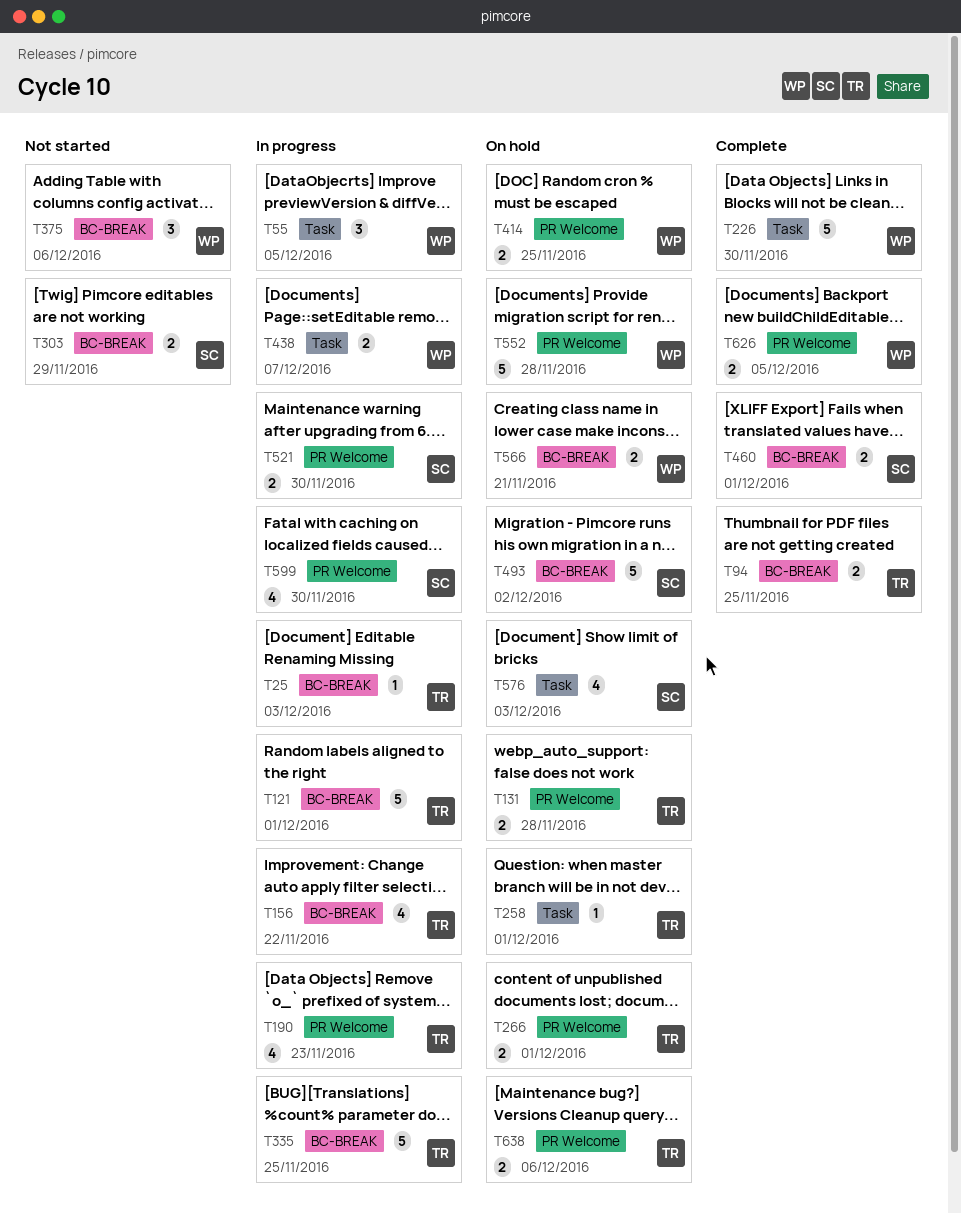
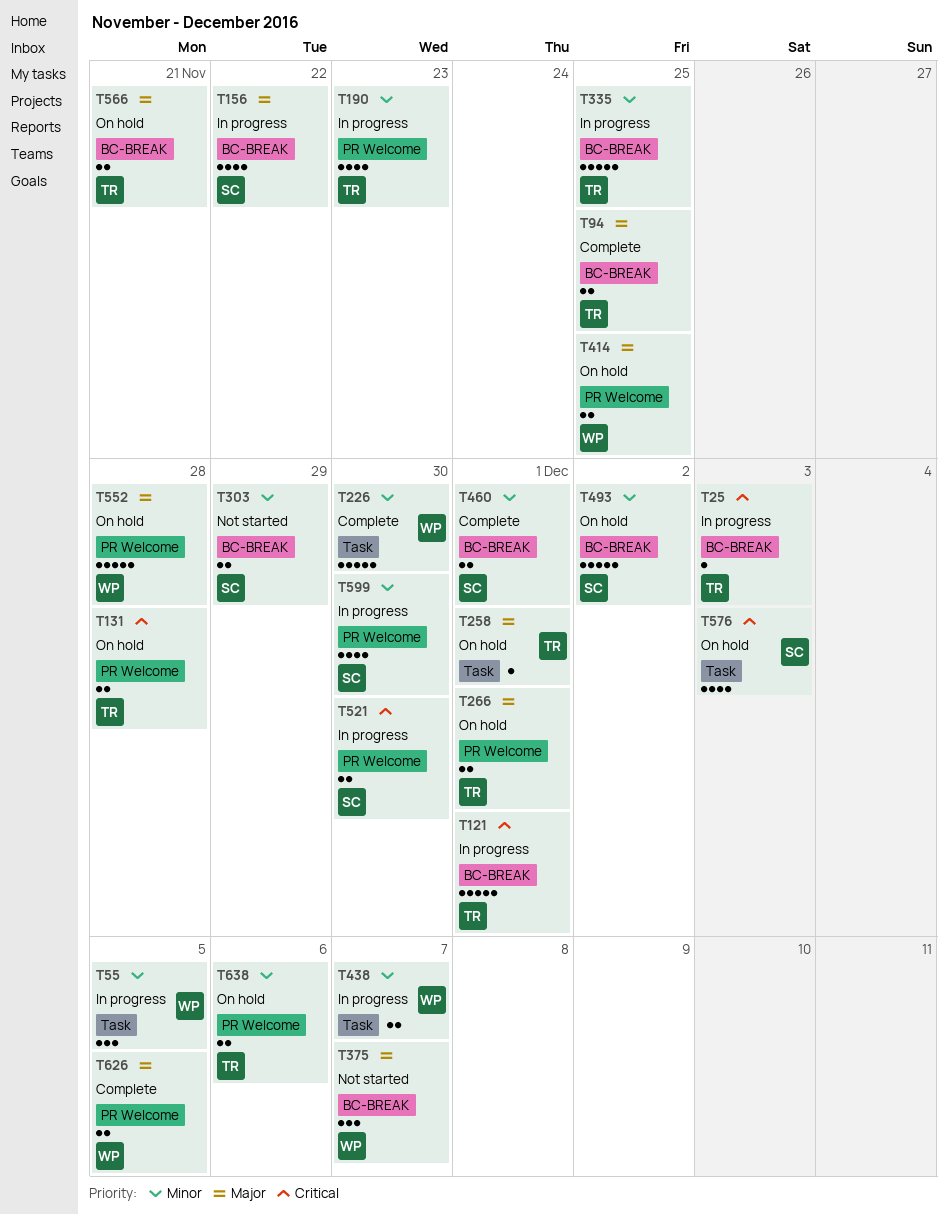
T156, owner: TR -> SC
T375, due: Dec 6 -> Dec 7
T566, owner: WP -> TR

